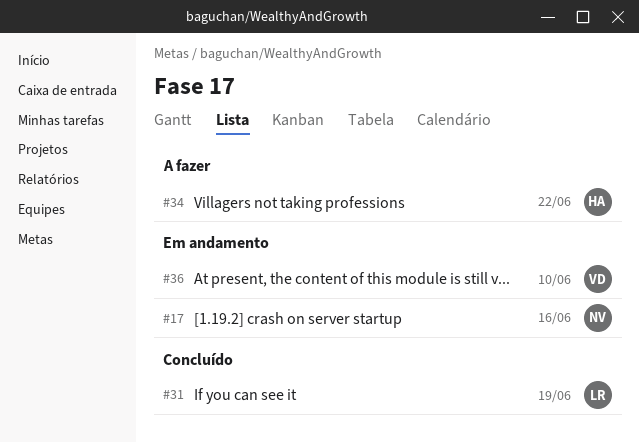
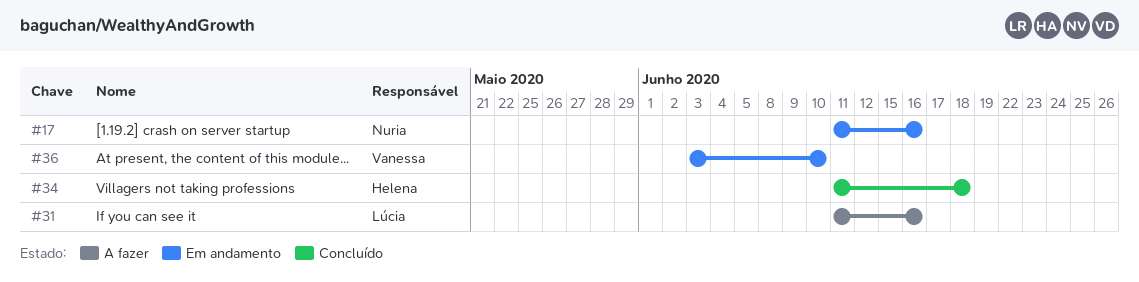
#31, status: Concluído -> A fazer
#31, due: Jun 19 -> Jun 16
#34, status: A fazer -> Concluído
#34, due: Jun 22 -> Jun 18

